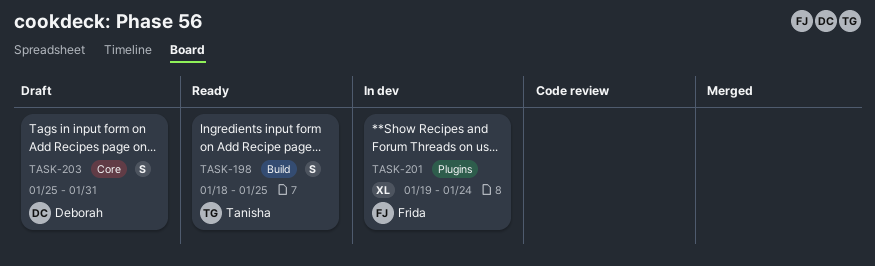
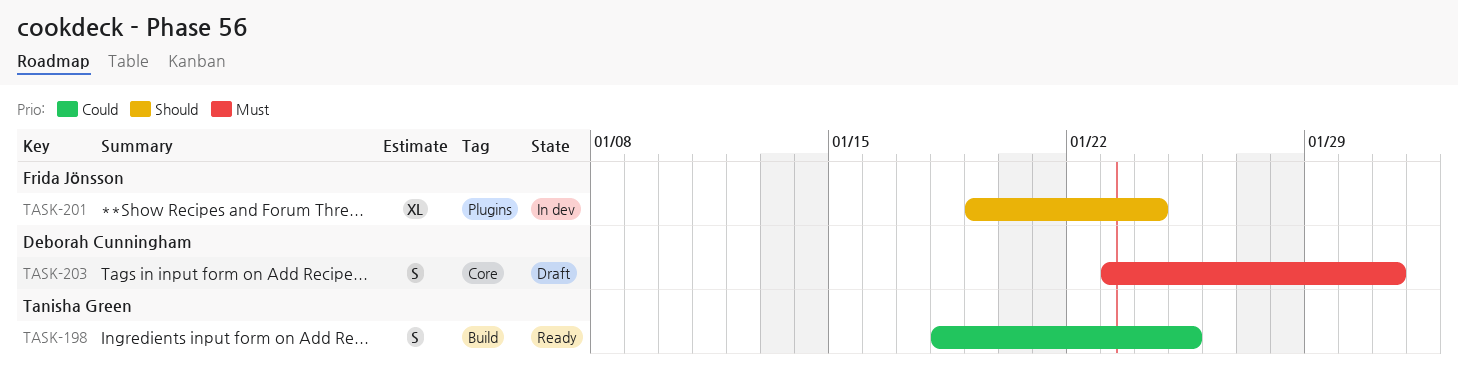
TASK-203, start: Jan 25 -> Jan 23

